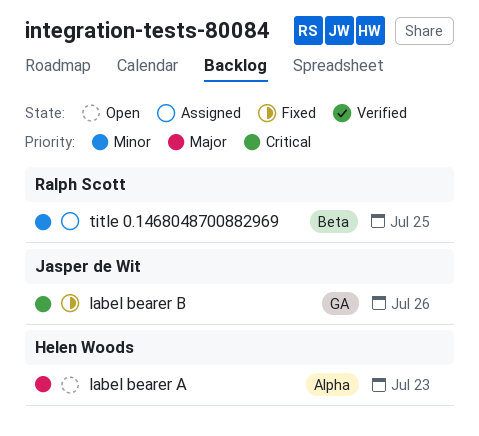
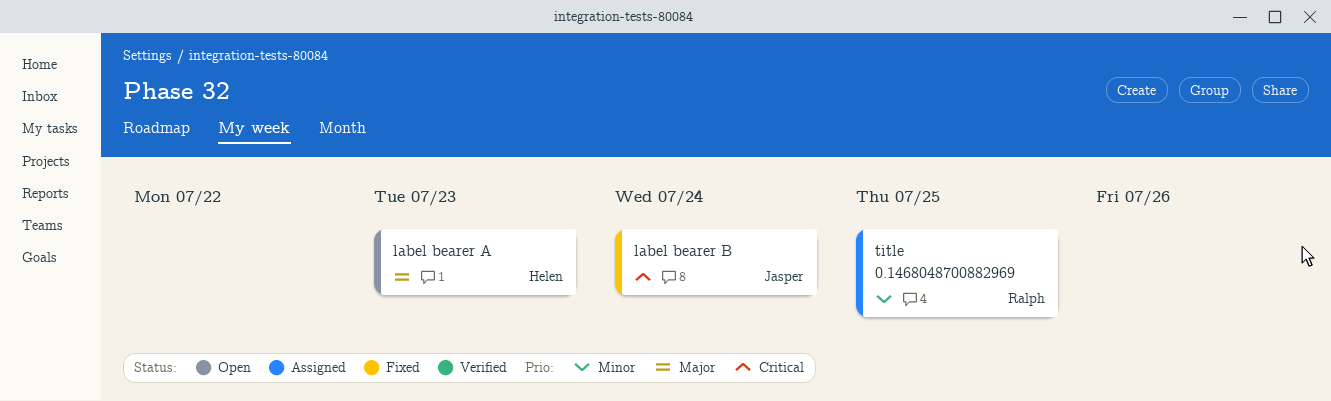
label bearer B, due: Jul 26 -> Jul 24

